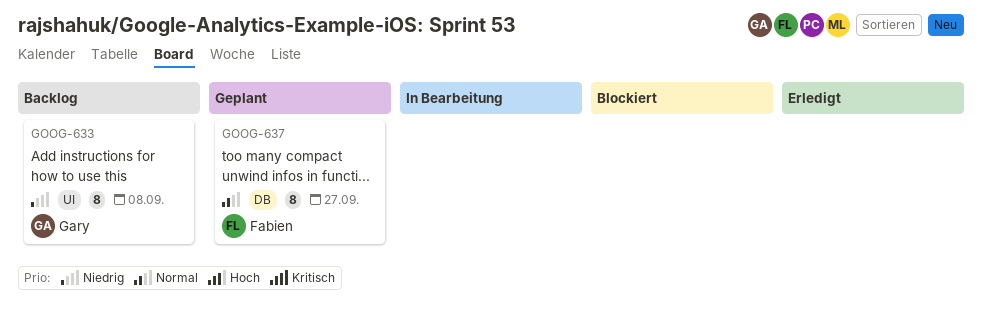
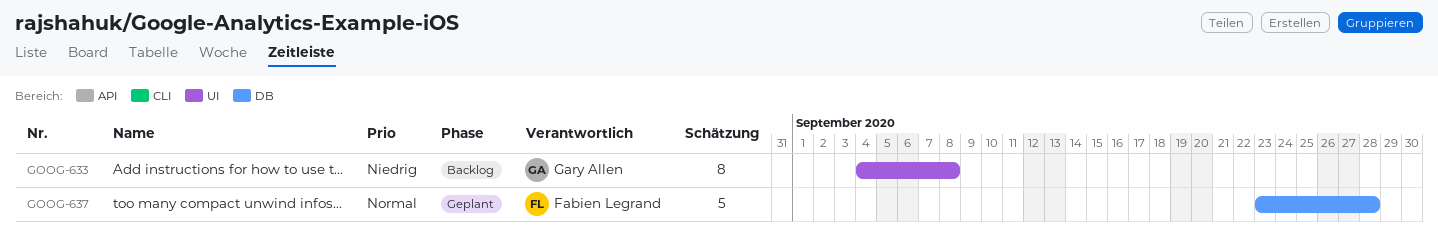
GOOG-637, estimate: 8 -> 5
GOOG-637, due: Sep 27 -> Sep 28

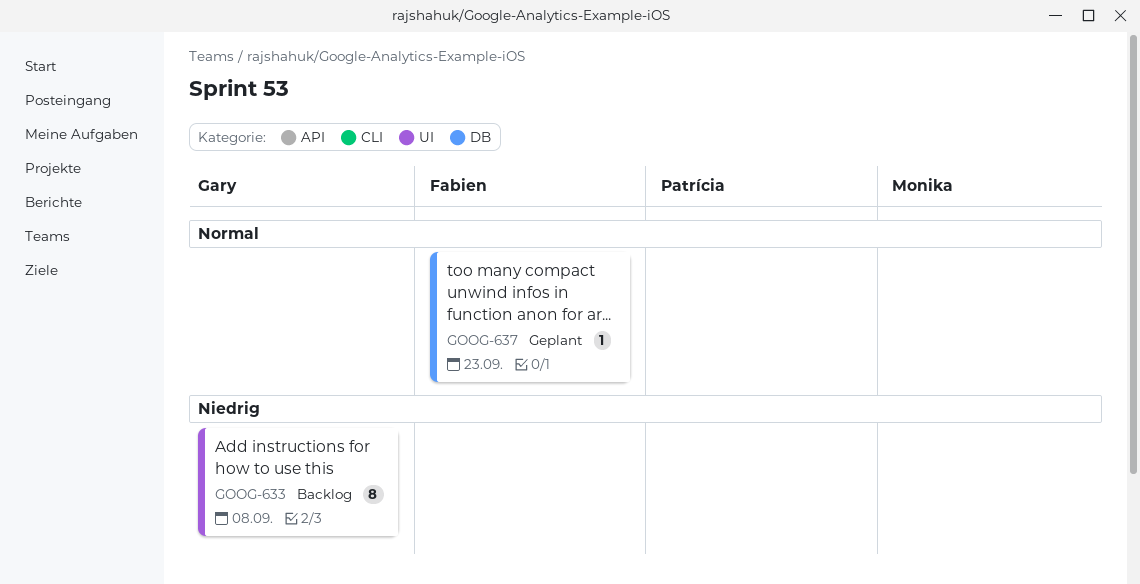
GOOG-637, estimate: 5 -> 1
GOOG-637, due: Sep 28 -> Sep 23

